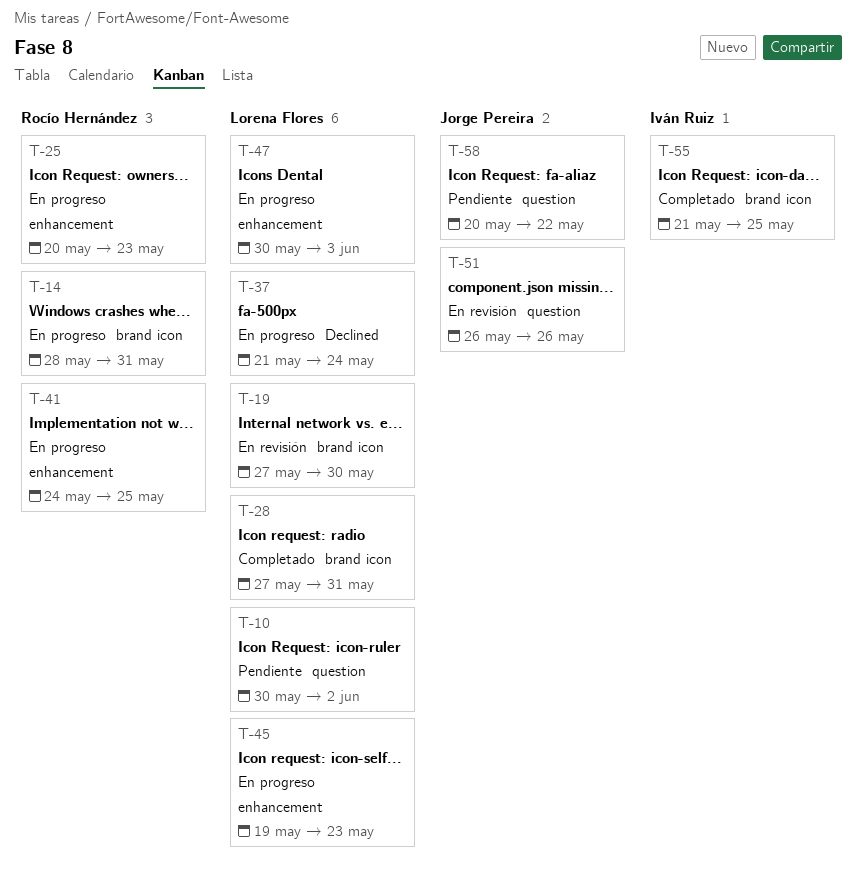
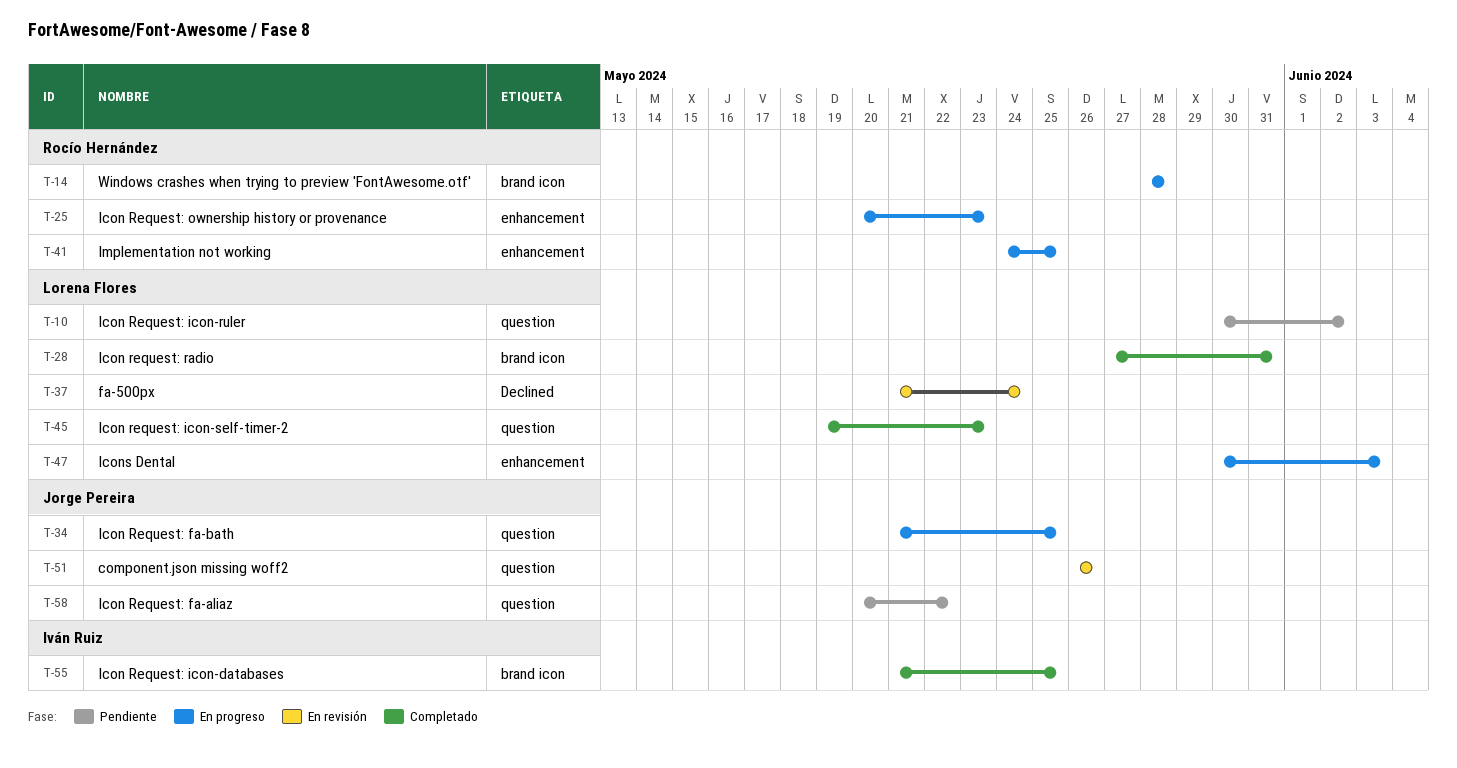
T-14, due: May 31 -> May 28
T-19: present -> none
T-34: none -> present
T-37, status: En progreso -> En revisión
T-45, status: En progreso -> Completado
T-45, label: enhancement -> question

